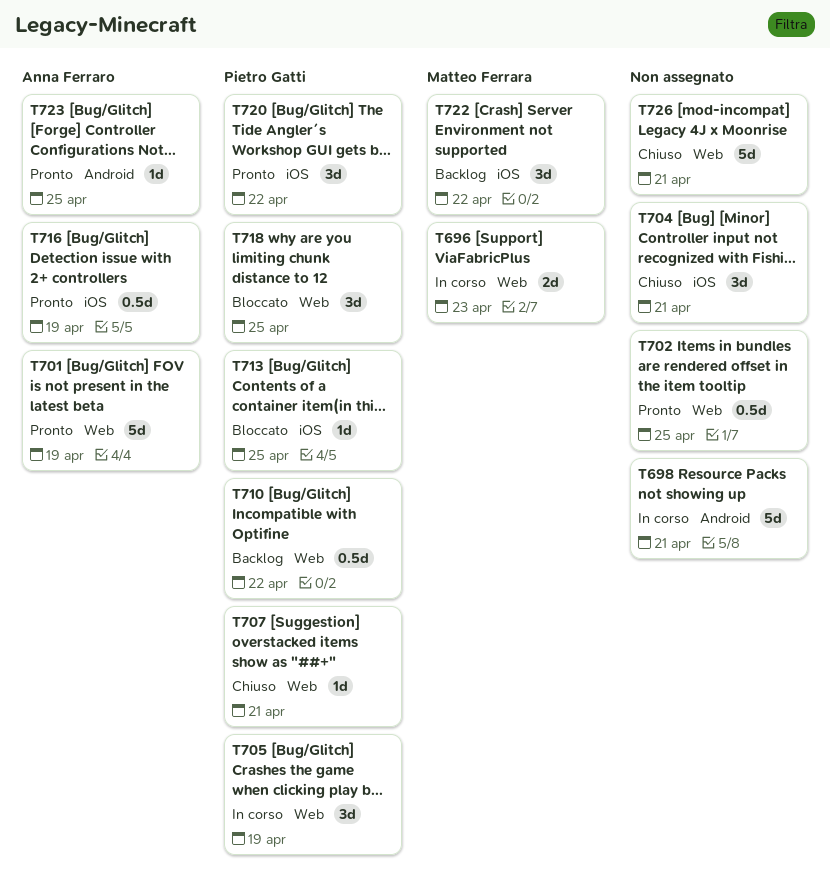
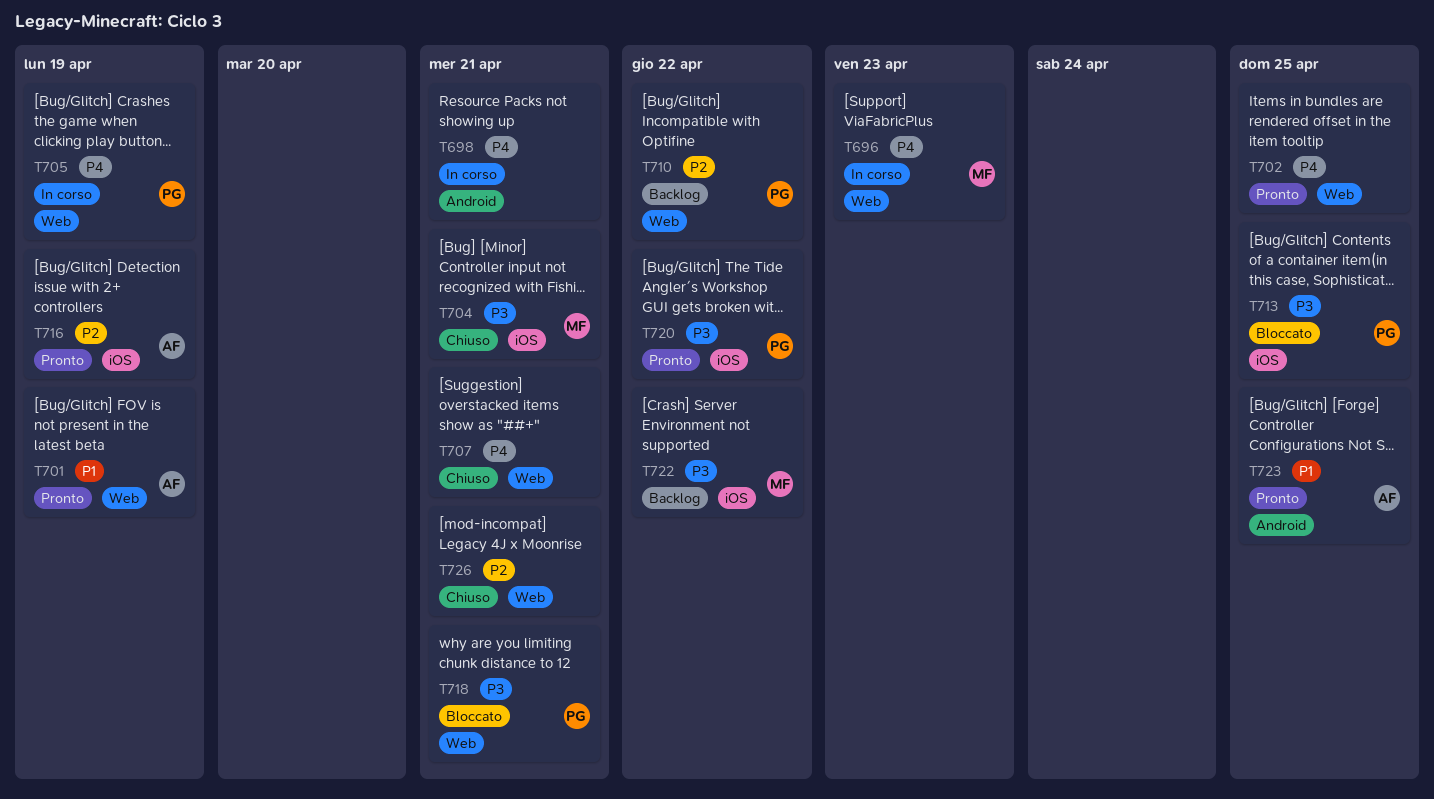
T704, owner: none -> Matteo Ferrara
T707, owner: Pietro Gatti -> none
T718, due: Apr 25 -> Apr 21

